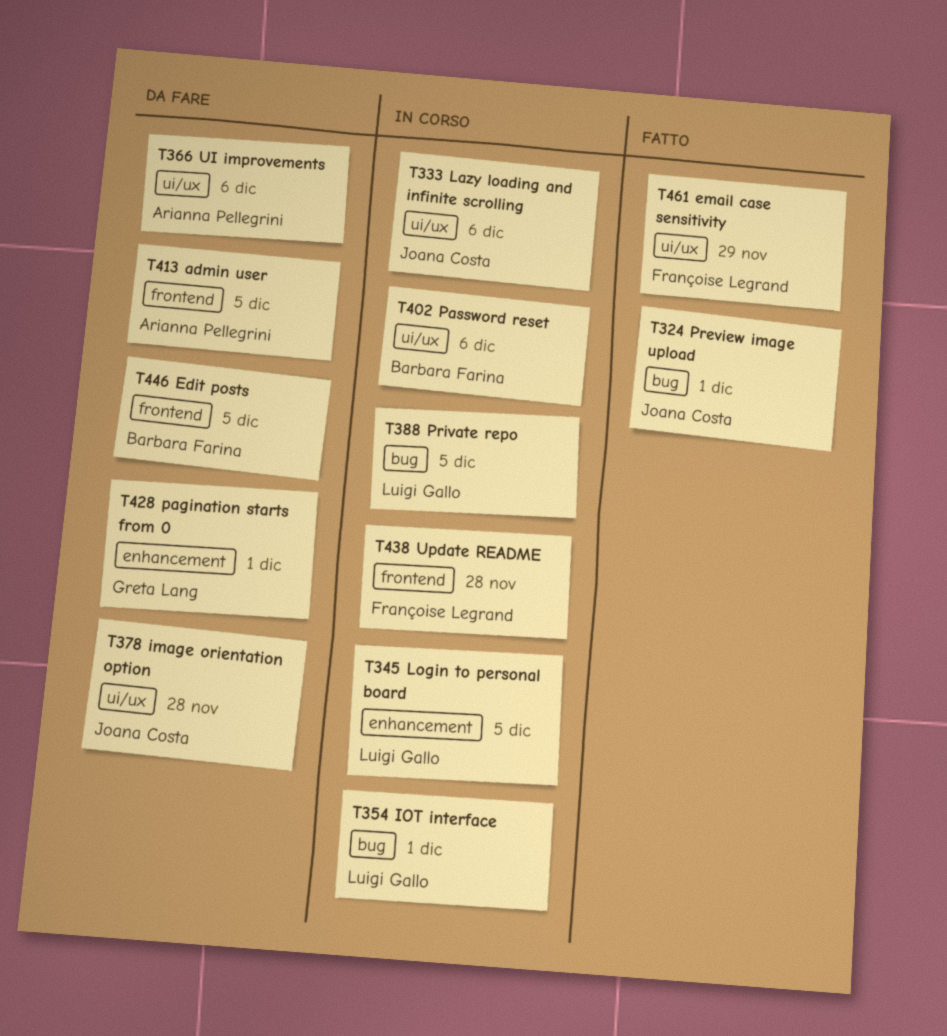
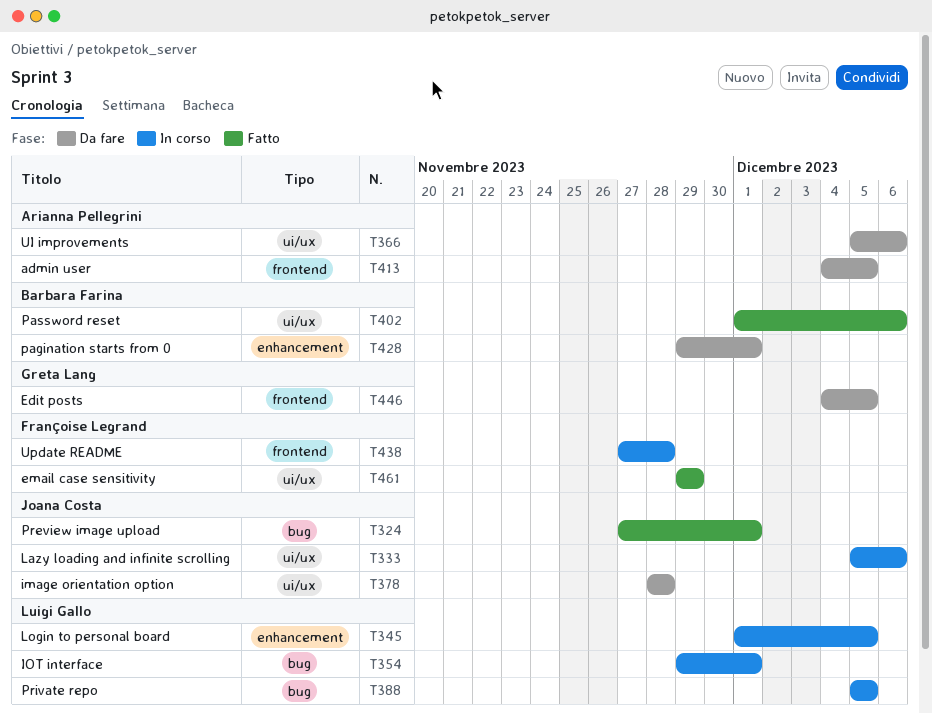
T402, status: In corso -> Fatto
T428, owner: Greta Lang -> Barbara Farina
T446, owner: Barbara Farina -> Greta Lang

